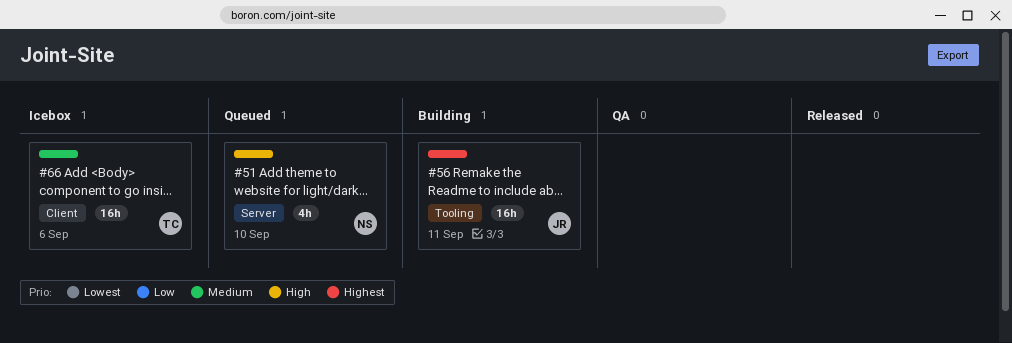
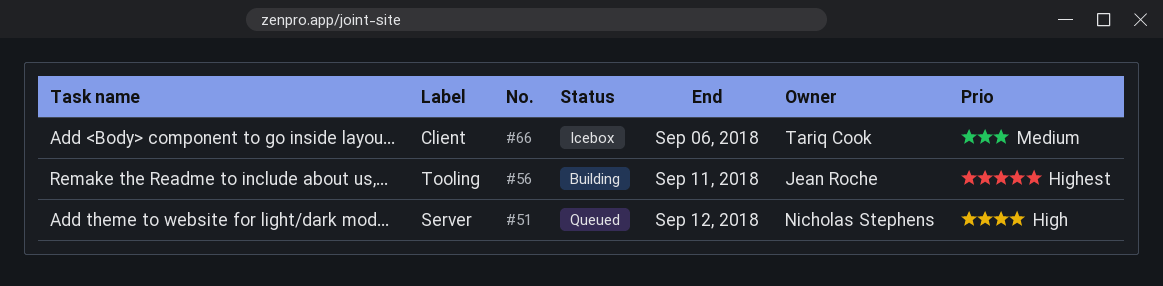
#51, due: Sep 10 -> Sep 12

